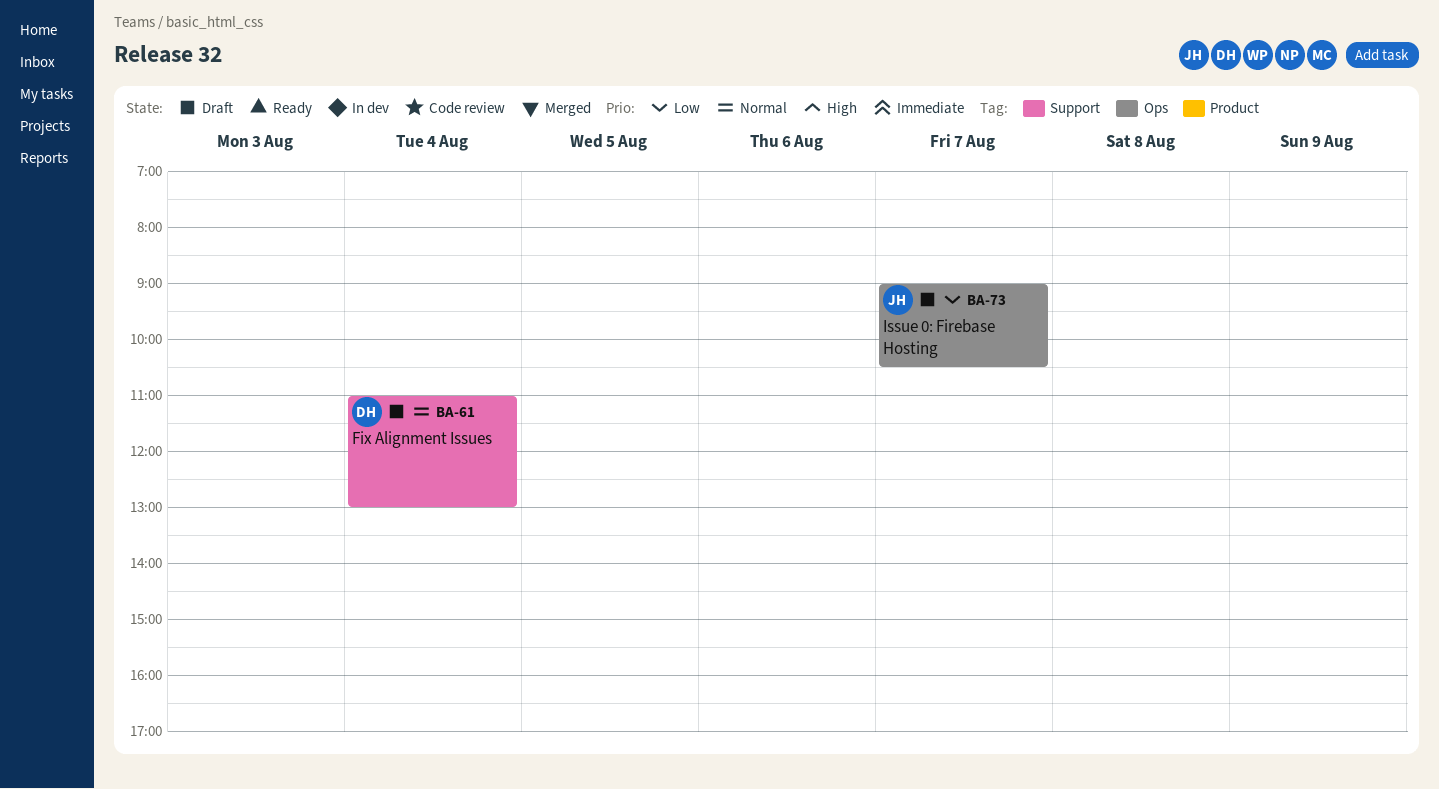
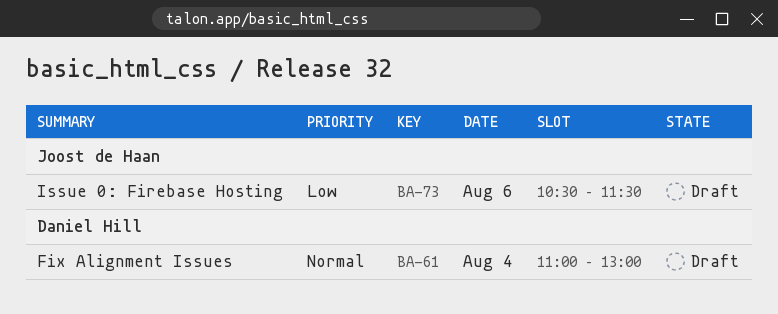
BA-73, day: Aug 7 -> Aug 6
BA-73, begins: 09:00 -> 10:30
BA-73, ends: 10:30 -> 11:30

